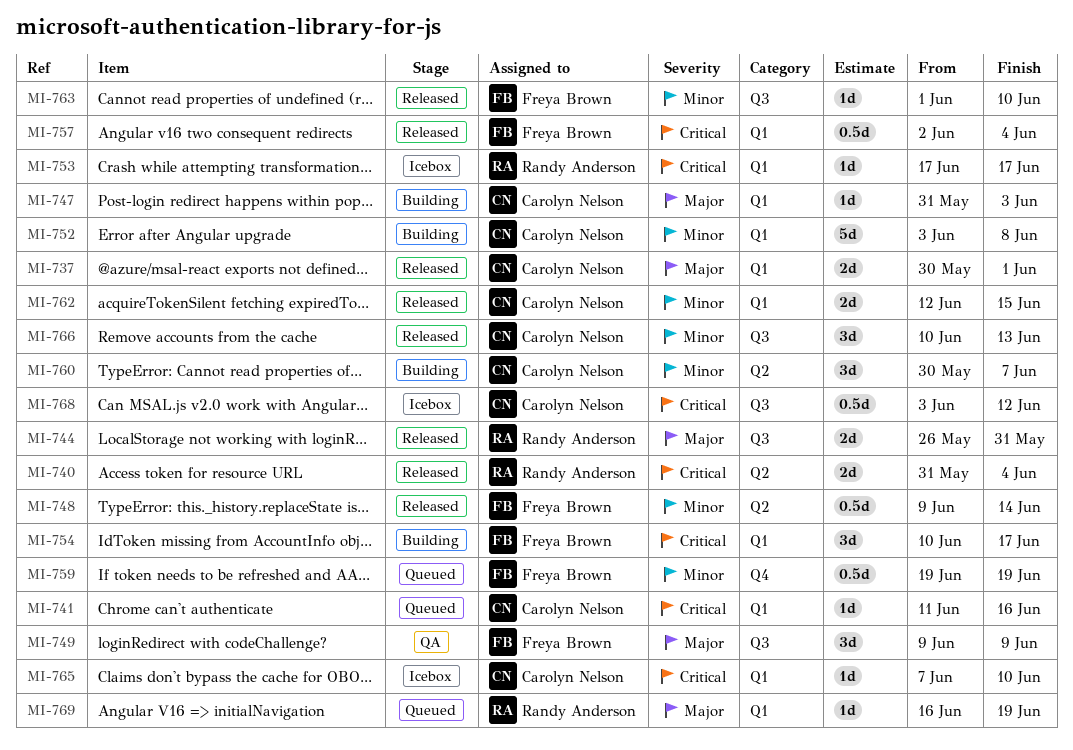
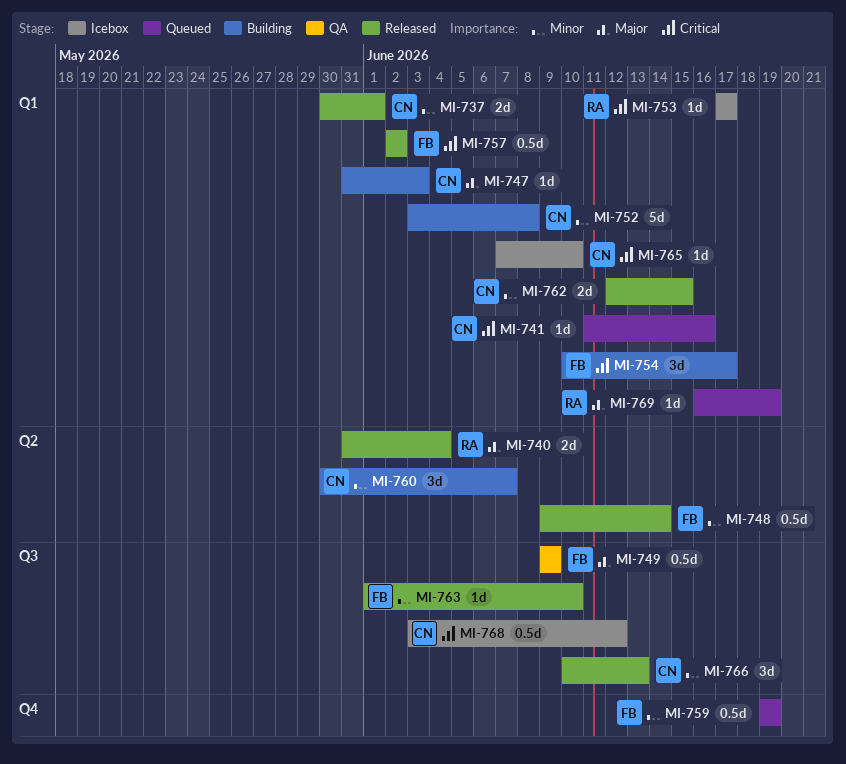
MI-737, priority: Major -> Minor
MI-740, priority: Critical -> Major
MI-744: present -> none
MI-749, estimate: 3d -> 0.5d
MI-757, due: Jun 4 -> Jun 2

